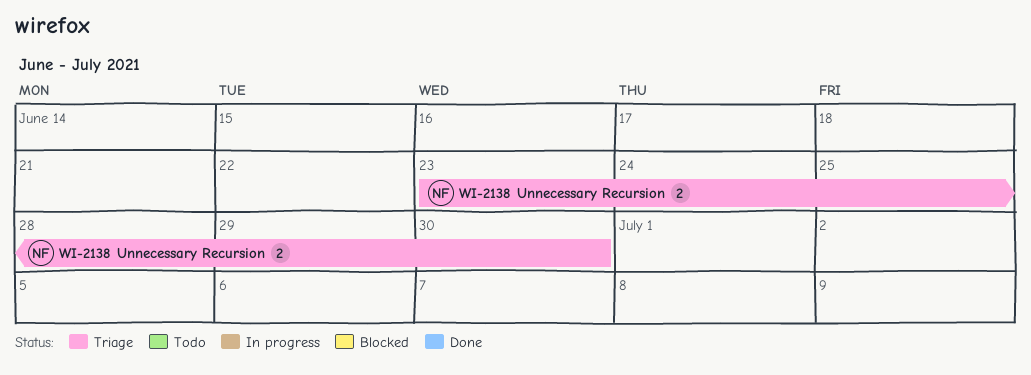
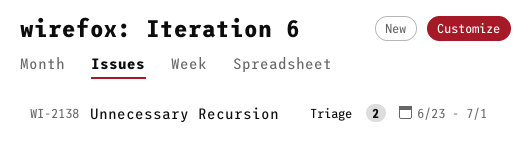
WI-2138, due: Jun 30 -> Jul 1

